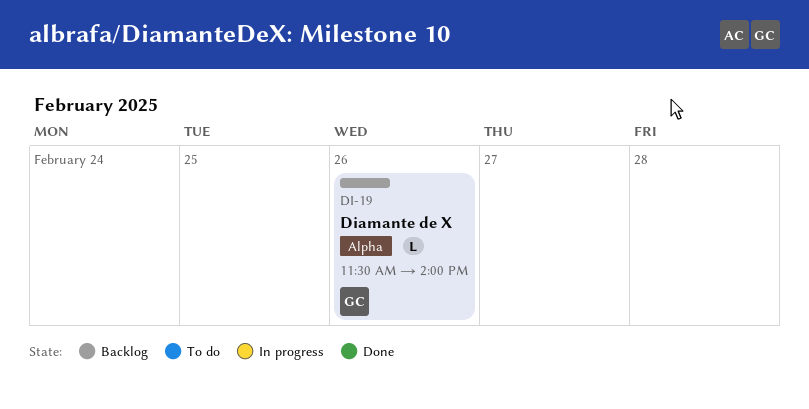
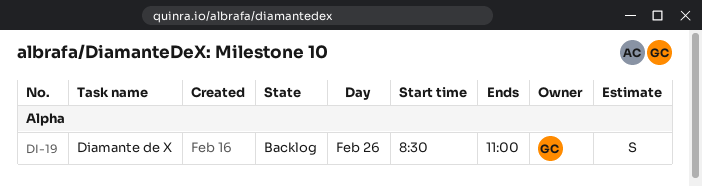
DI-19, estimate: L -> S
DI-19, begins: 11:30 -> 08:30
DI-19, ends: 14:00 -> 11:00

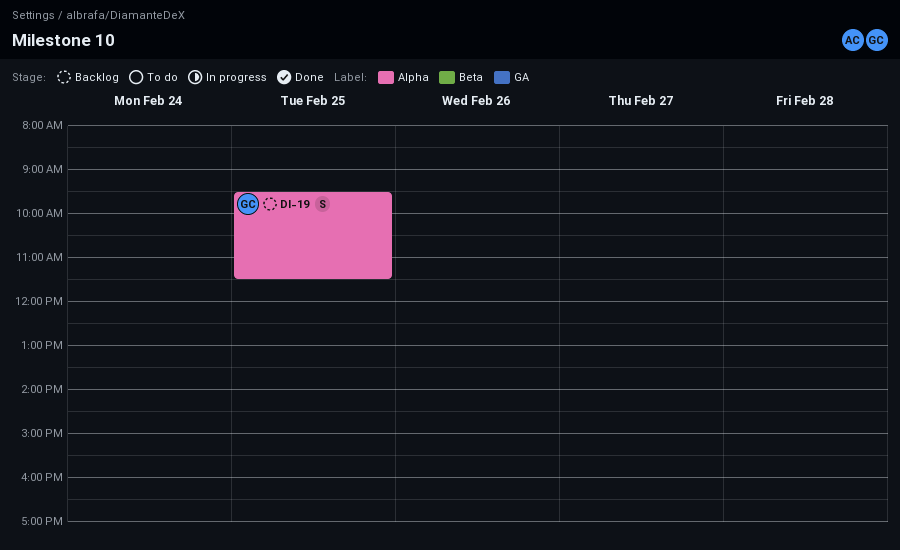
DI-19, day: Feb 26 -> Feb 25
DI-19, begins: 08:30 -> 09:30
DI-19, ends: 11:00 -> 11:30

